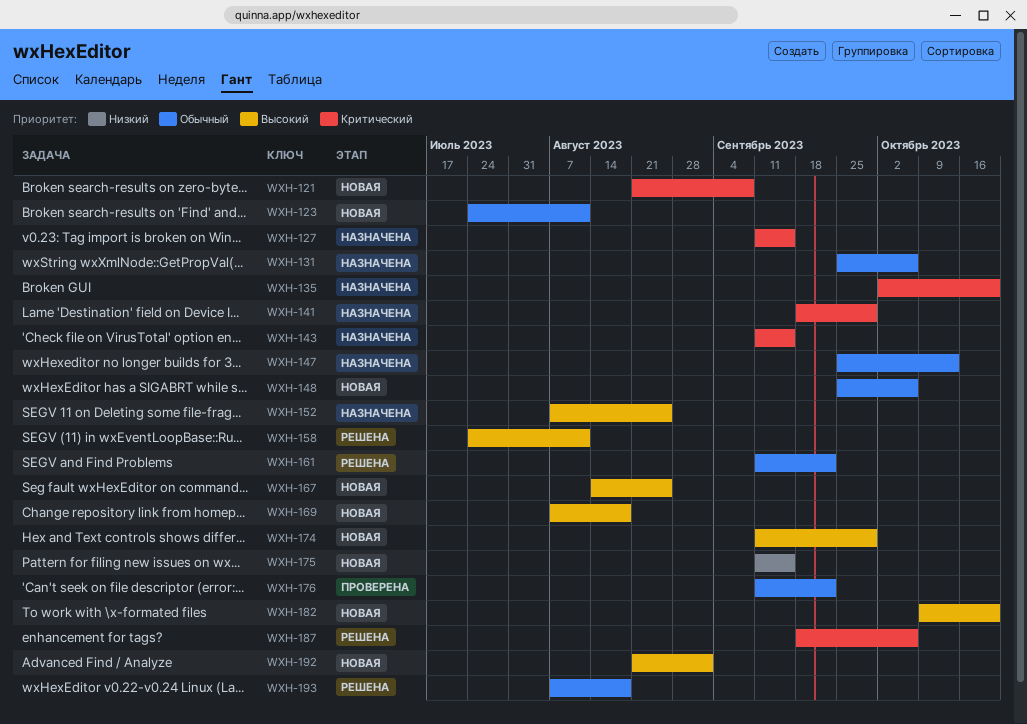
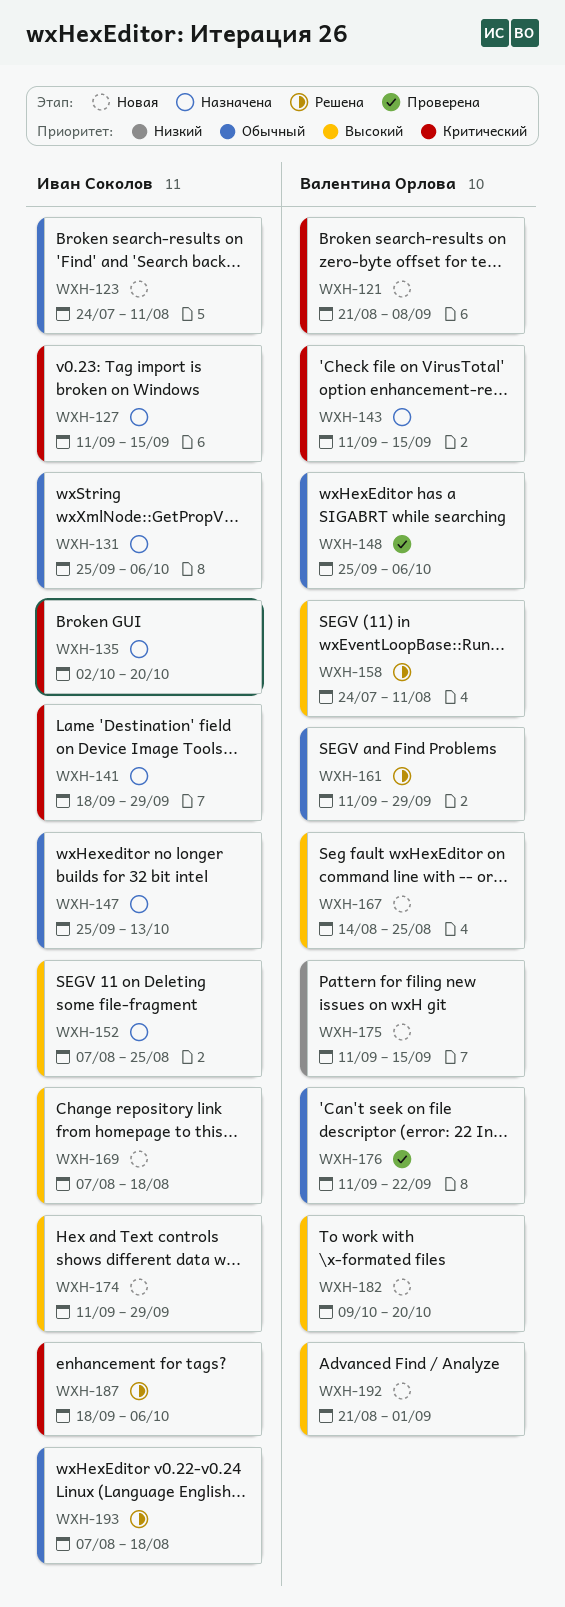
WXH-148, status: Новая -> Проверена
WXH-161, due: Sep 22 -> Sep 29

